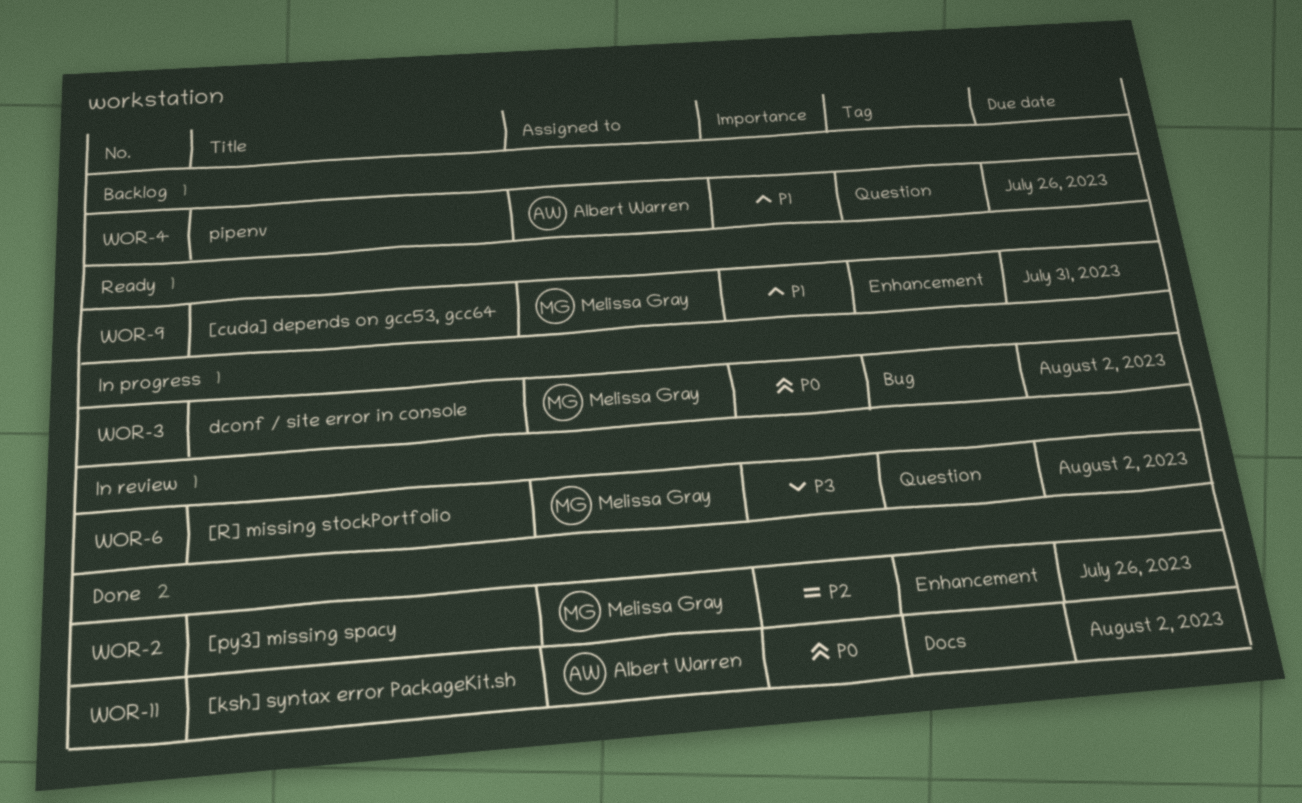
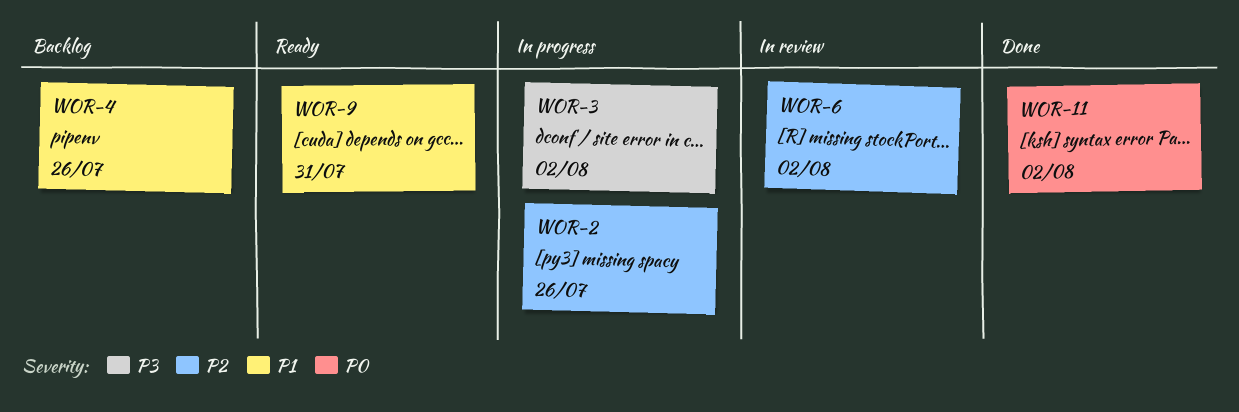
WOR-2, status: Done -> In progress
WOR-3, priority: P0 -> P3
WOR-6, priority: P3 -> P2

